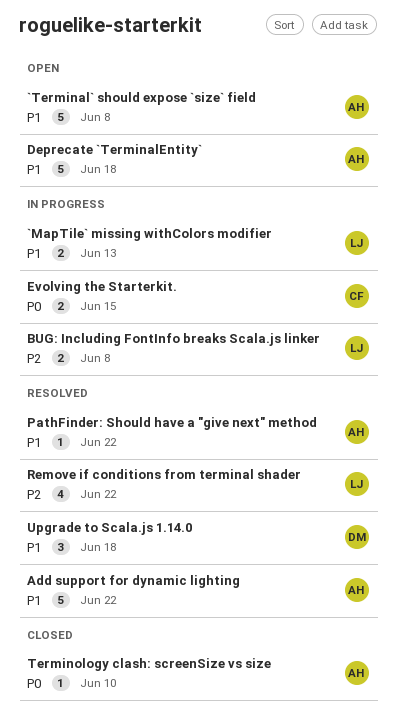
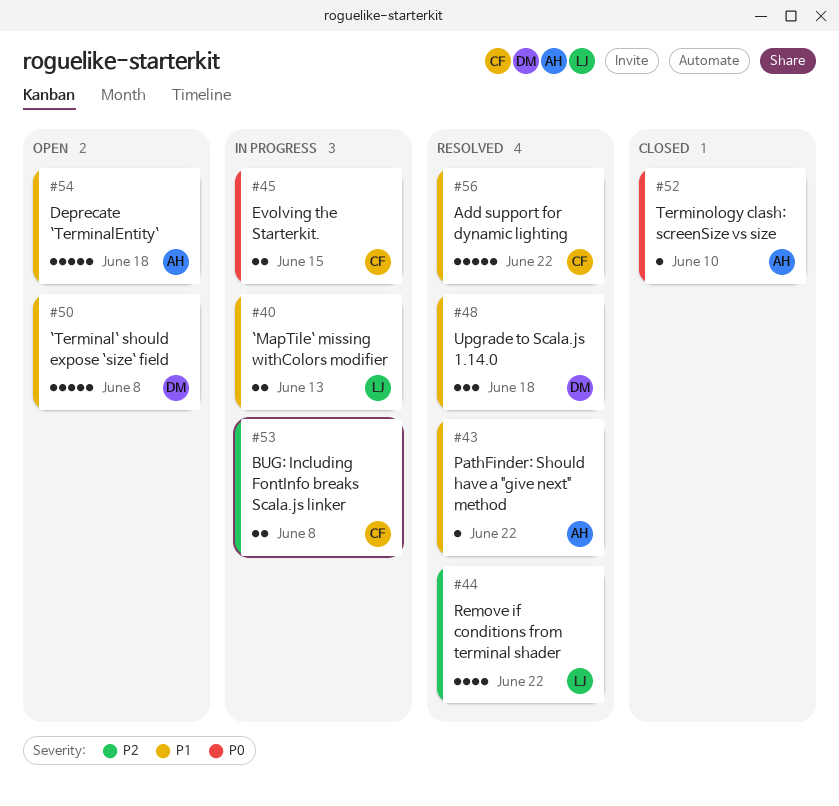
`Terminal` should expose `size` field, owner: AH -> DM
Add support for dynamic lighting, owner: AH -> CF
BUG: Including FontInfo breaks Scala.js linker, owner: LJ -> CF

